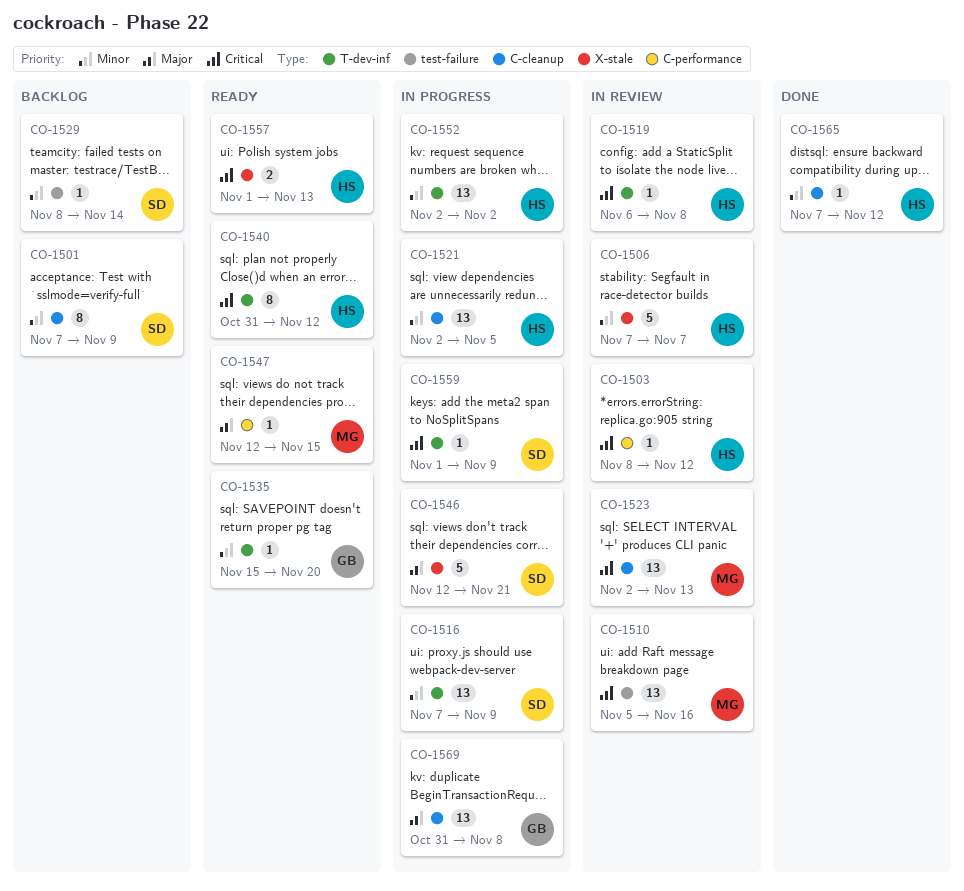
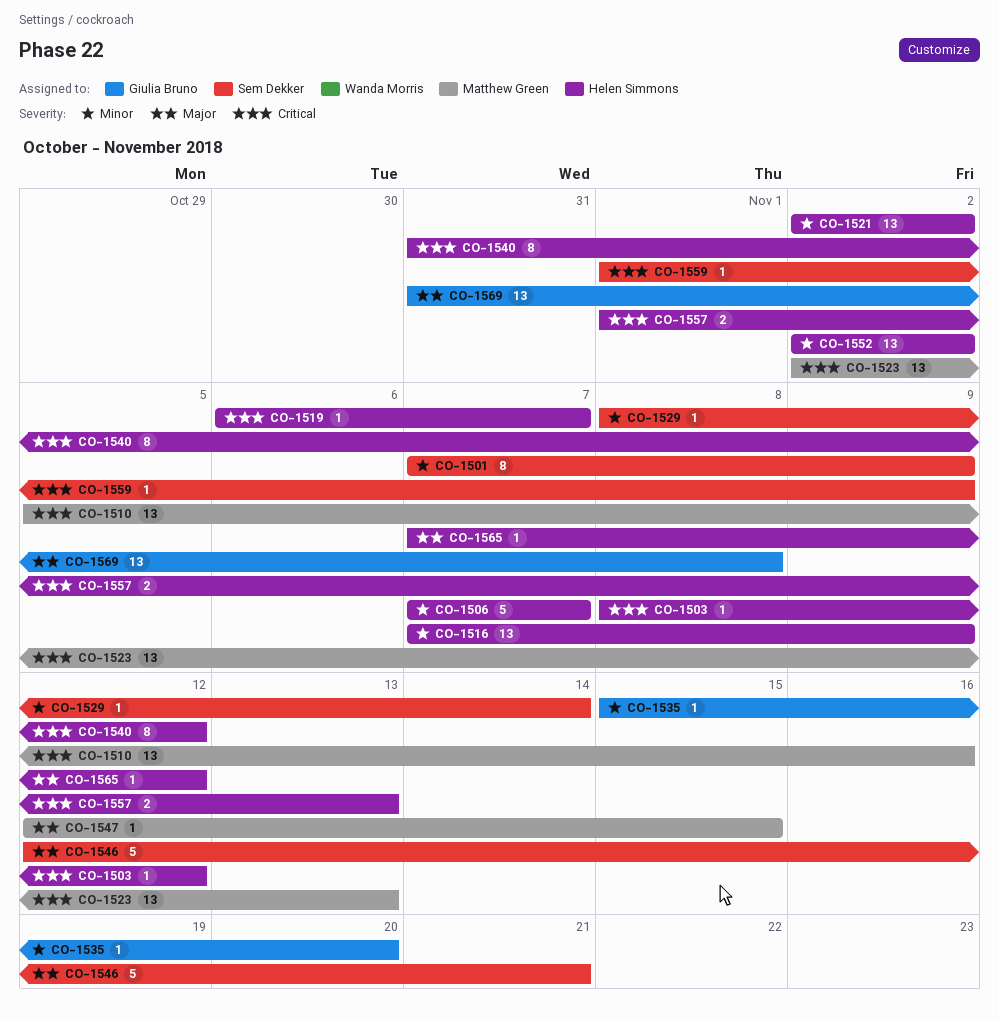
CO-1516, owner: Sem Dekker -> Helen Simmons
CO-1519, due: Nov 8 -> Nov 7
CO-1521, due: Nov 5 -> Nov 2
CO-1565, priority: Minor -> Major

